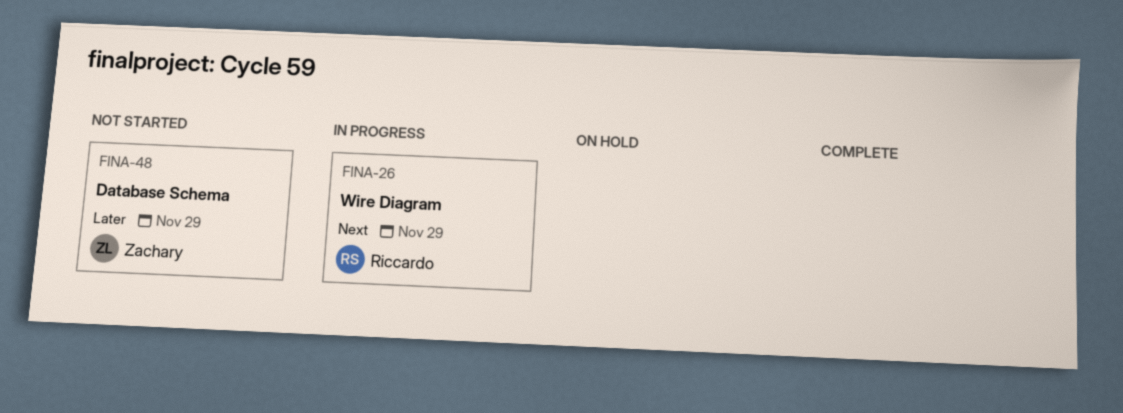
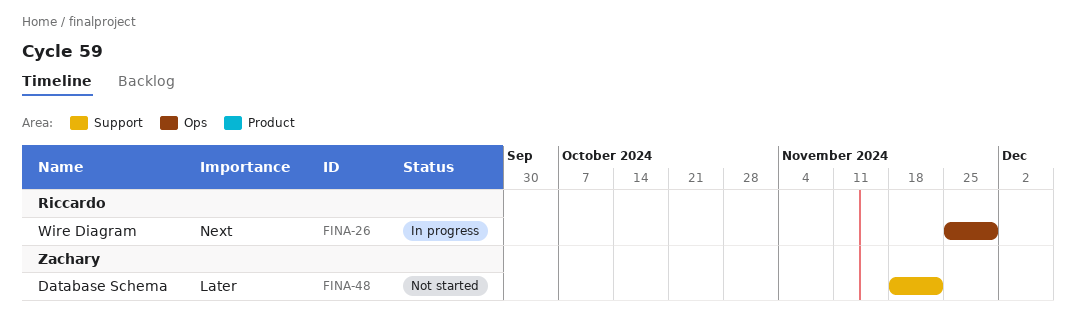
FINA-48, due: Nov 29 -> Nov 22

